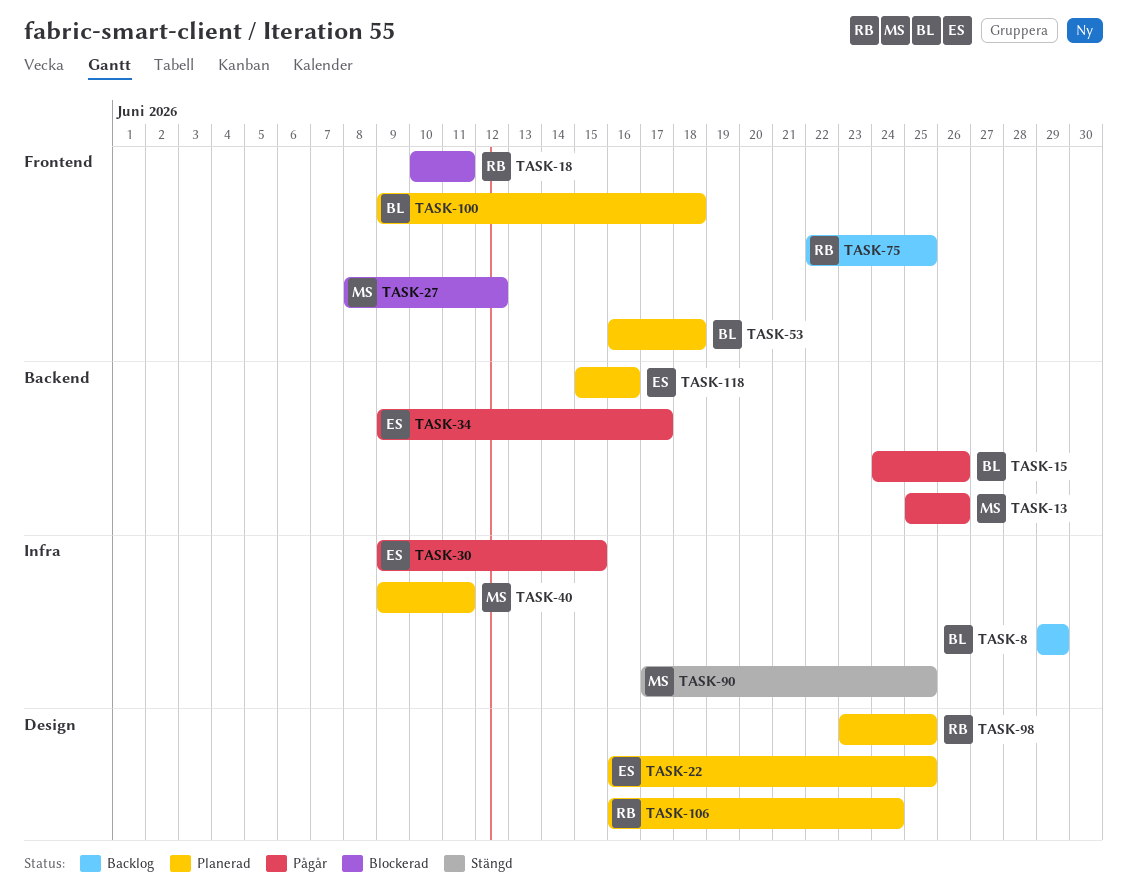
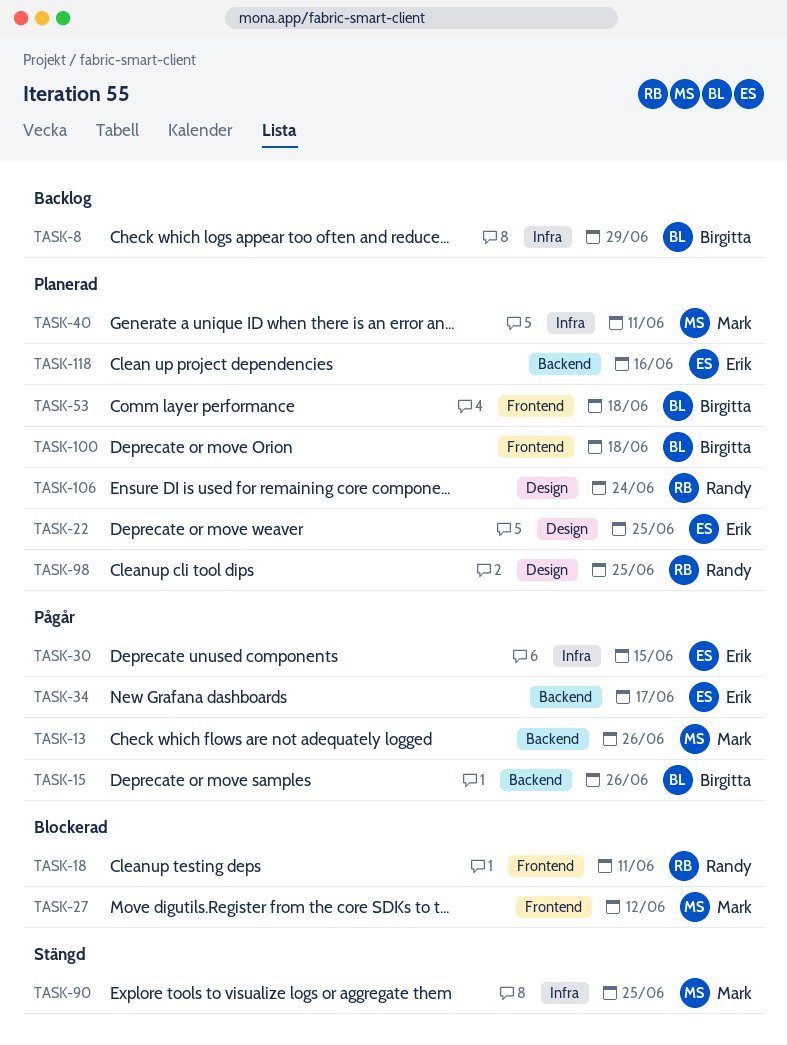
TASK-75: present -> none

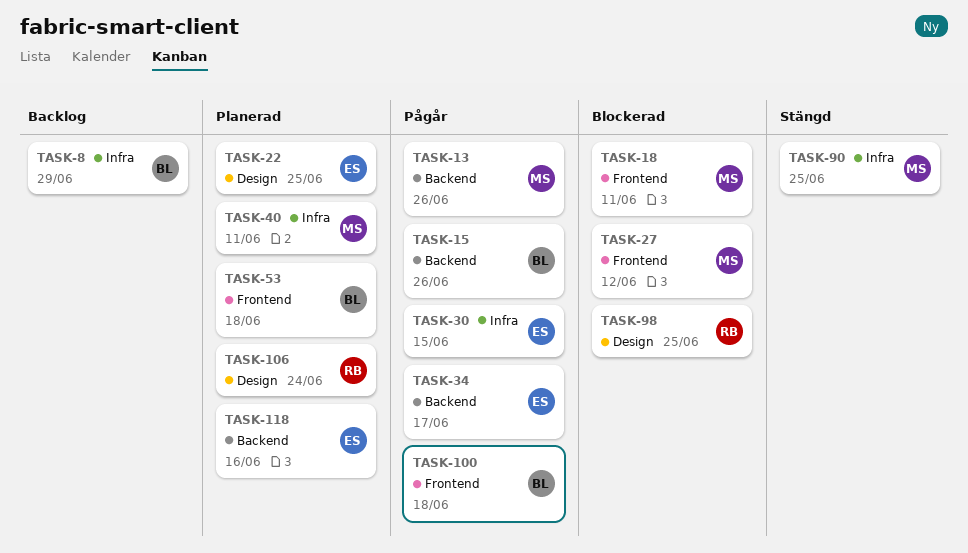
TASK-18, owner: Randy -> Mark
TASK-98, status: Planerad -> Blockerad
TASK-100, status: Planerad -> Pågår

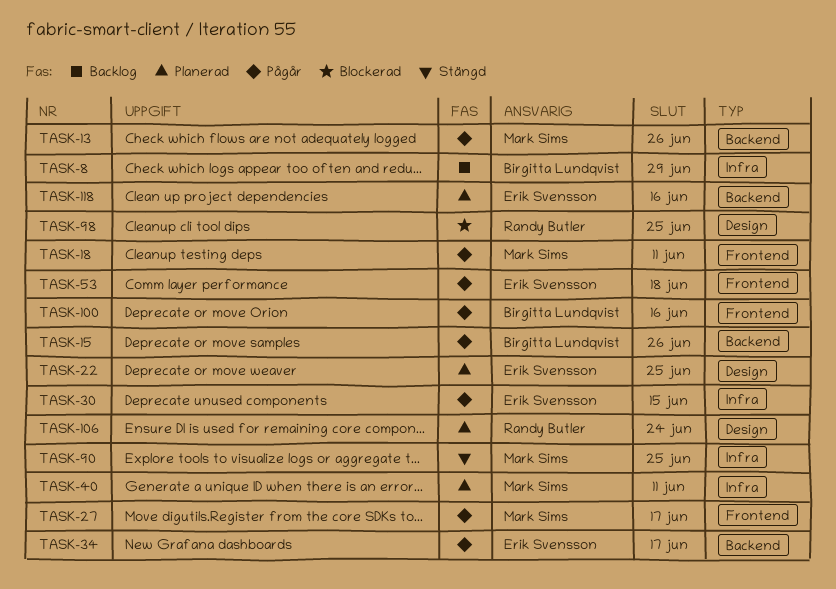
TASK-18, status: Blockerad -> Pågår
TASK-27, status: Blockerad -> Pågår
TASK-27, due: Jun 12 -> Jun 17
TASK-53, status: Planerad -> Pågår
TASK-53, owner: Birgitta Lundqvist -> Erik Svensson
TASK-100, due: Jun 18 -> Jun 16

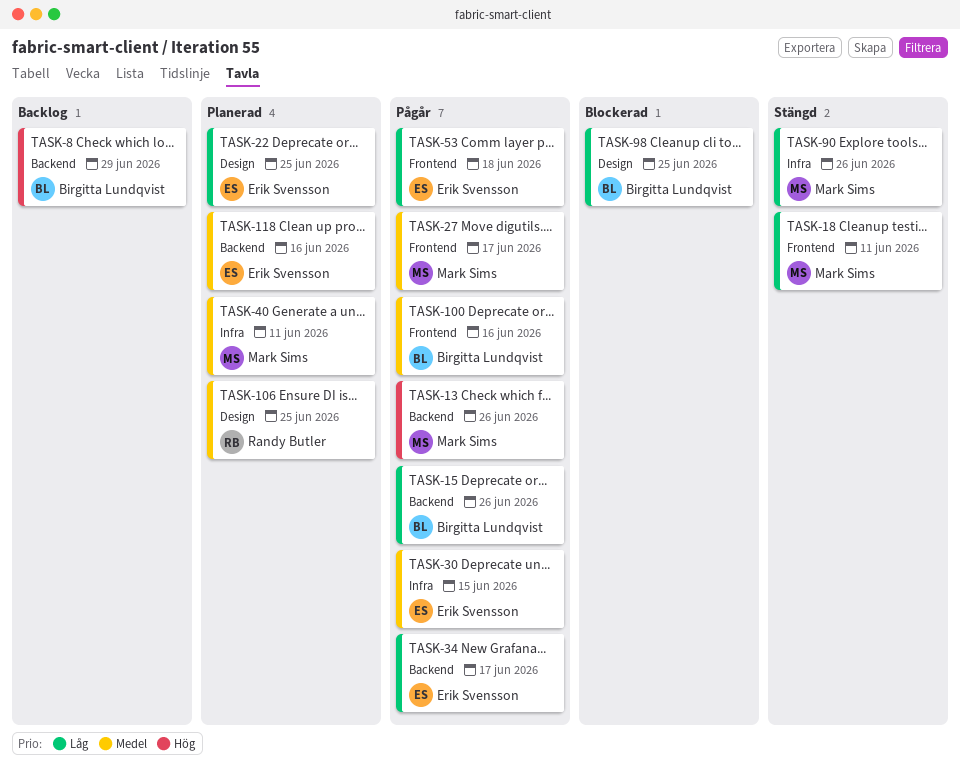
TASK-8, label: Infra -> Backend
TASK-18, status: Pågår -> Stängd
TASK-90, due: Jun 25 -> Jun 26
TASK-98, owner: Randy Butler -> Birgitta Lundqvist
TASK-106, due: Jun 24 -> Jun 25

